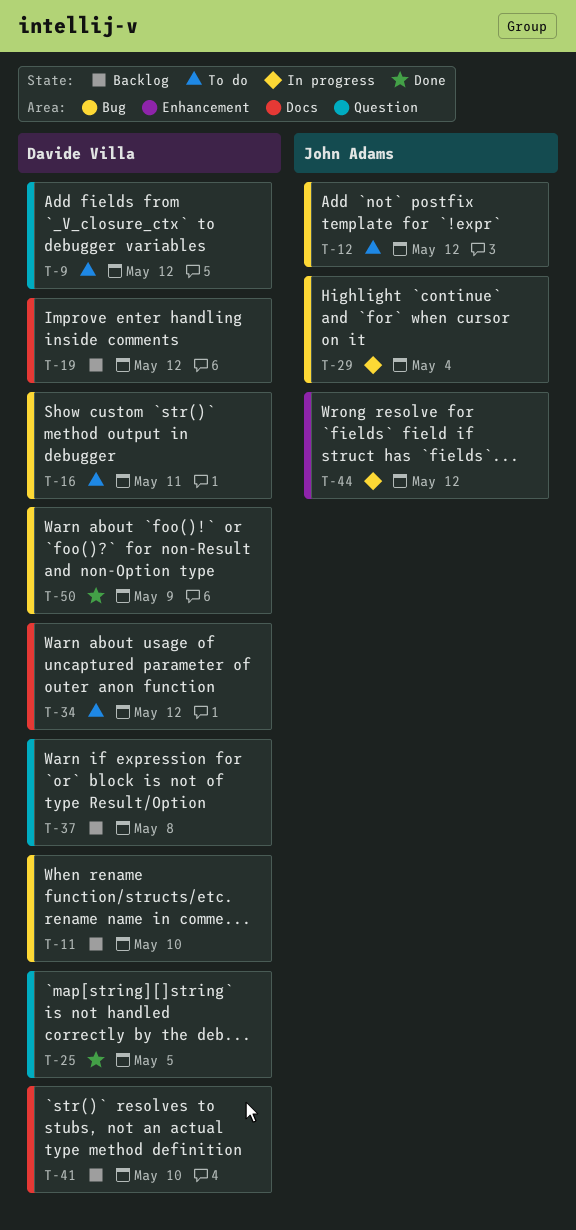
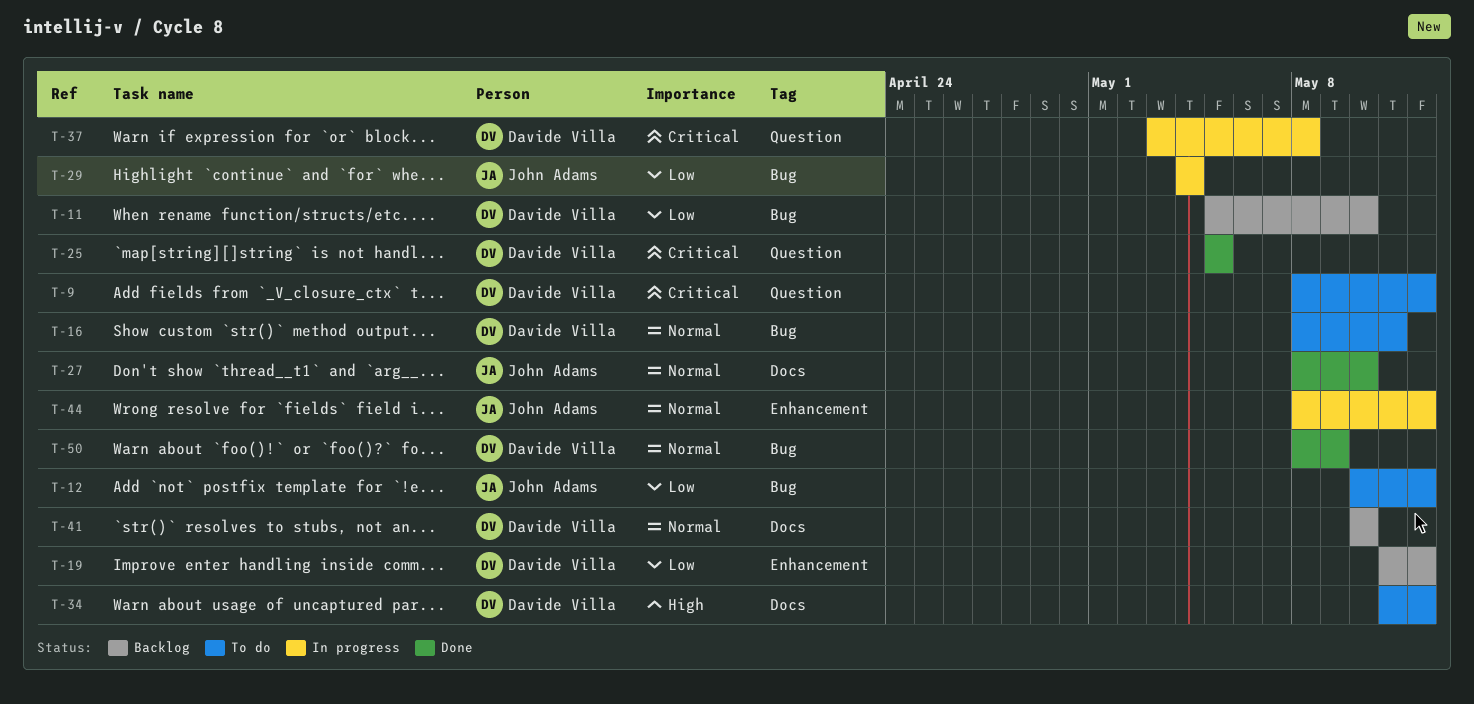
T-19, label: Docs -> Enhancement
T-27: none -> present
T-37, status: Backlog -> In progress

